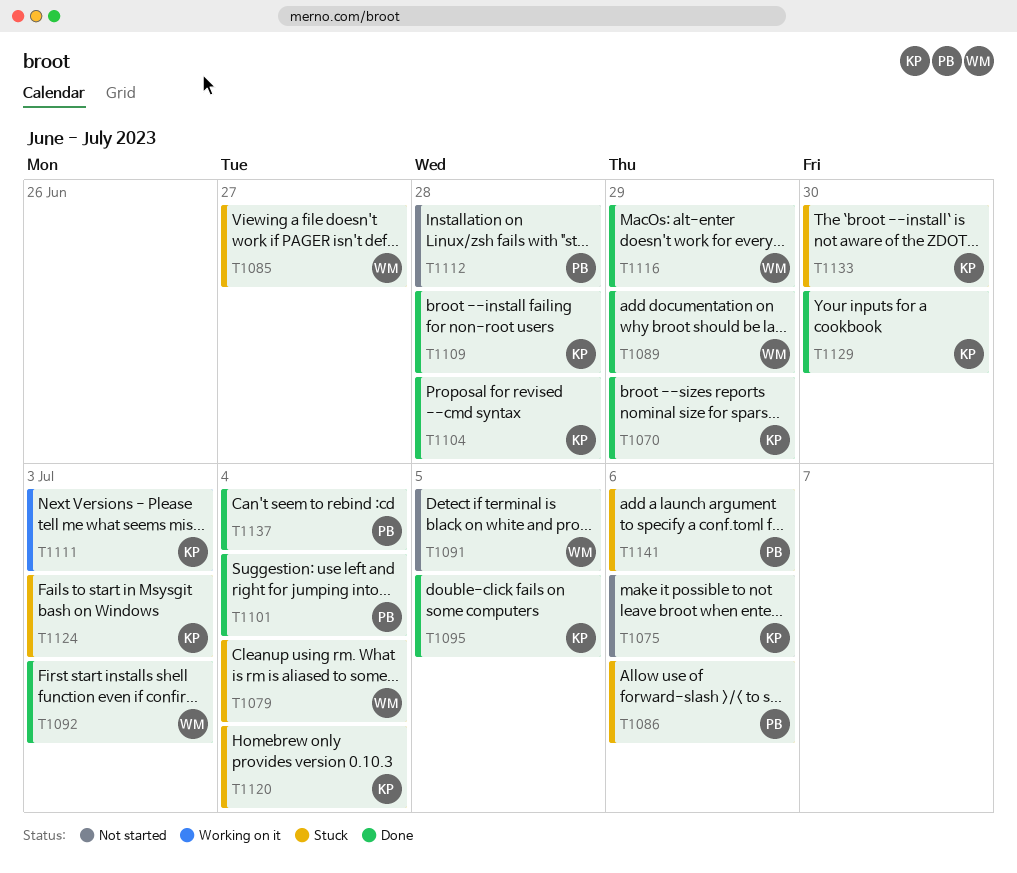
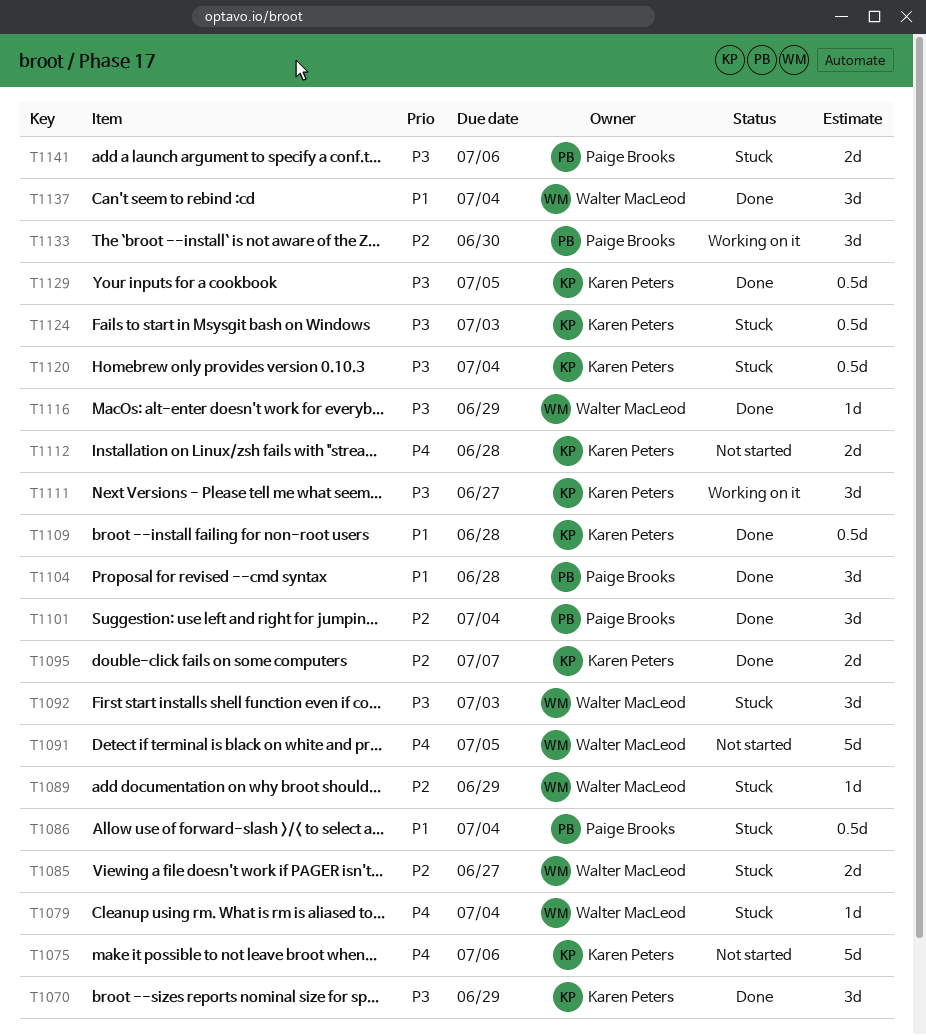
T1086, due: Jul 6 -> Jul 4
T1089, status: Done -> Stuck
T1092, status: Done -> Stuck
T1095, due: Jul 5 -> Jul 7
T1104, owner: Karen Peters -> Paige Brooks
T1111, due: Jul 3 -> Jun 27
T1112, owner: Paige Brooks -> Karen Peters
T1129, due: Jun 30 -> Jul 5
T1133, status: Stuck -> Working on it
T1133, owner: Karen Peters -> Paige Brooks
T1137, owner: Paige Brooks -> Walter MacLeod

